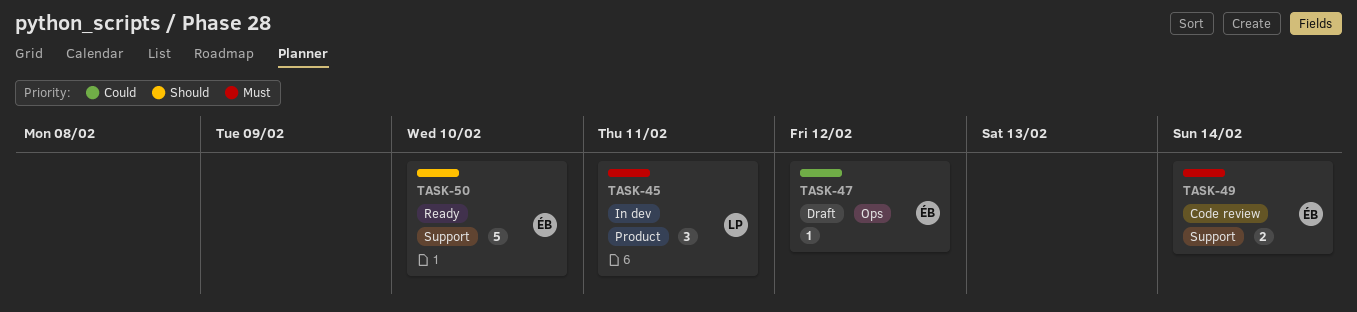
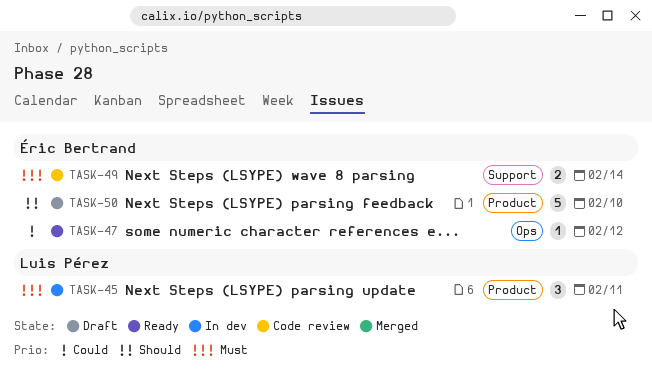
TASK-47, status: Draft -> Ready
TASK-50, status: Ready -> Draft
TASK-50, label: Support -> Product

